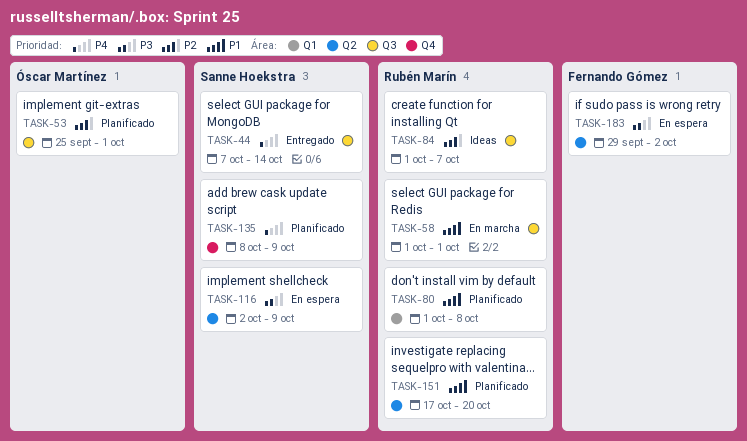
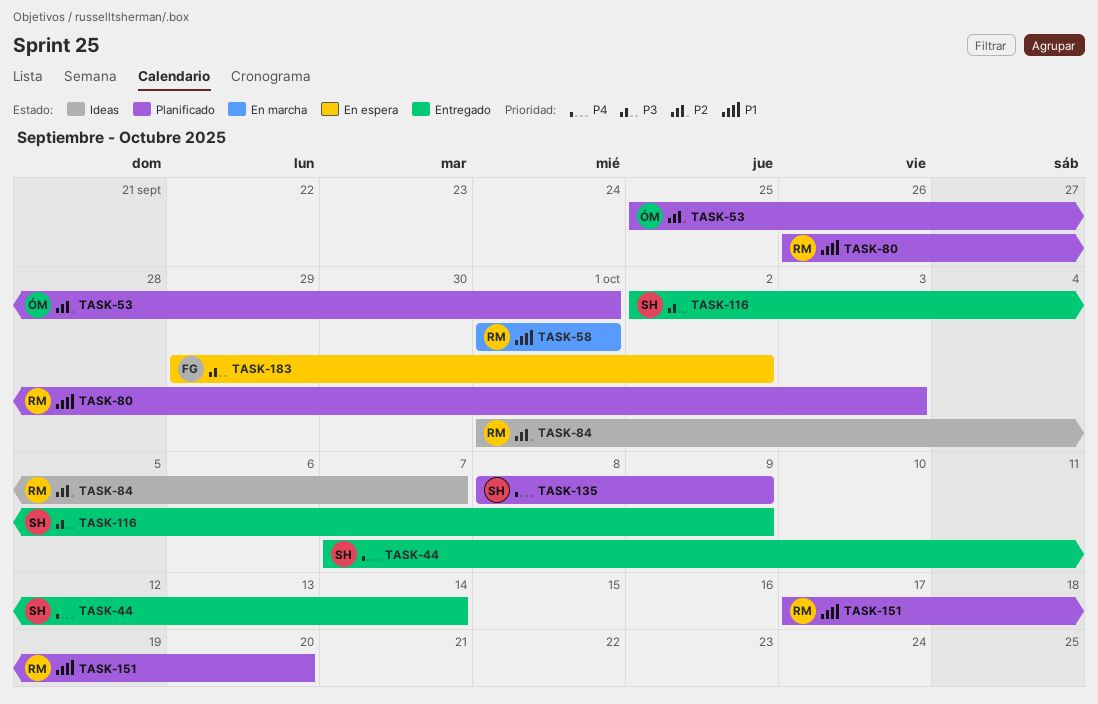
TASK-80, start: Oct 1 -> Sep 26
TASK-80, due: Oct 8 -> Oct 3
TASK-116, status: En espera -> Entregado

